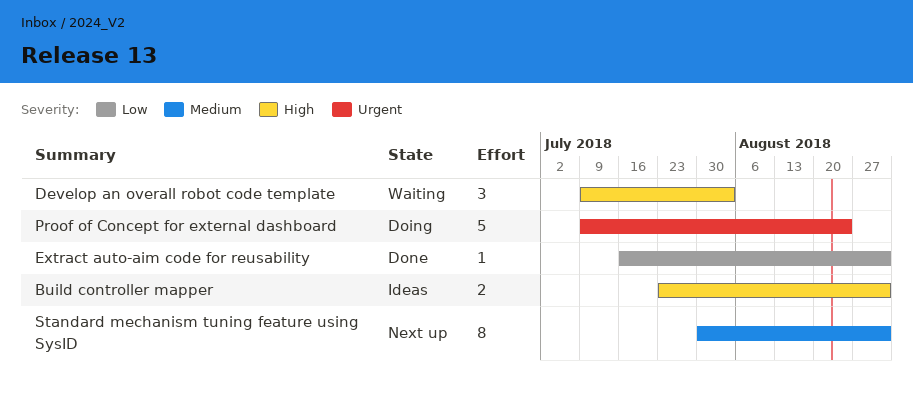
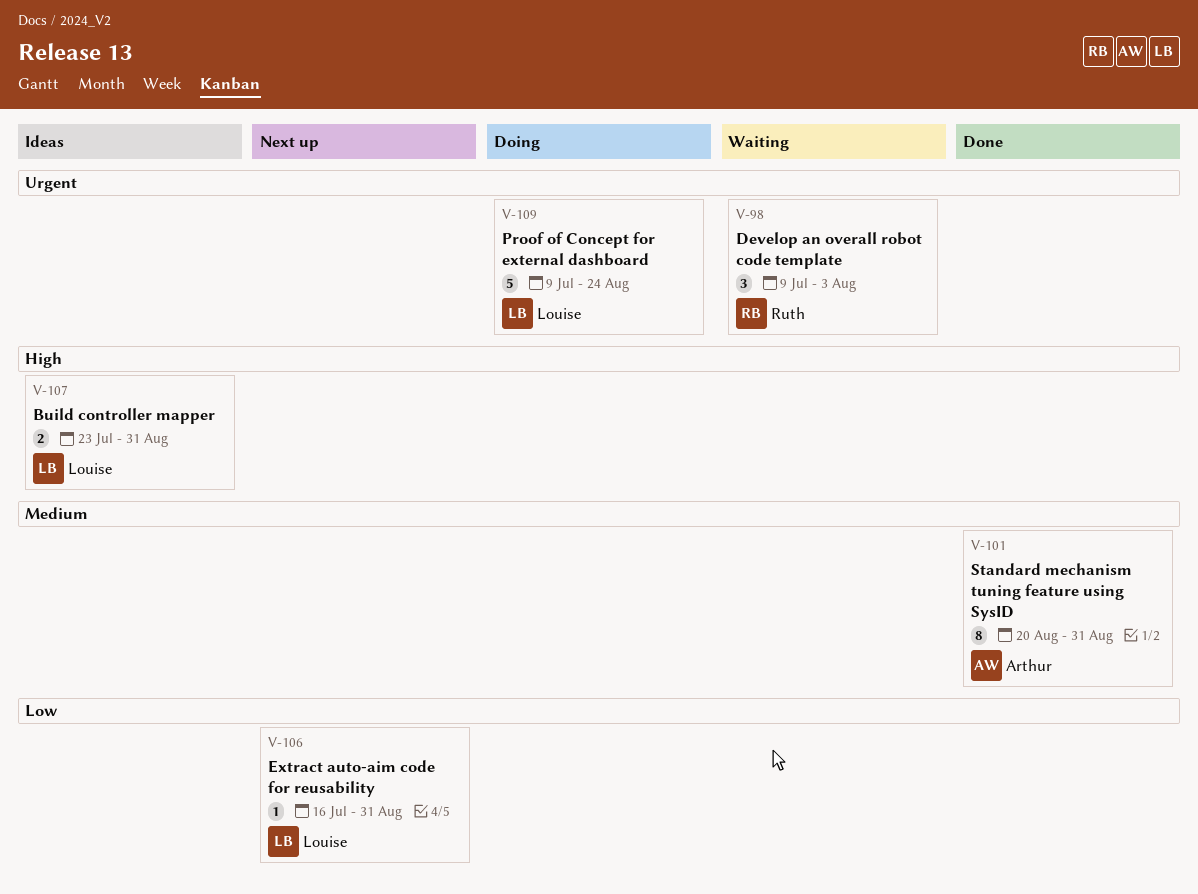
Develop an overall robot code template, priority: High -> Urgent
Extract auto-aim code for reusability, status: Done -> Next up
Standard mechanism tuning feature using SysID, status: Next up -> Done
Standard mechanism tuning feature using SysID, start: Jul 30 -> Aug 20

